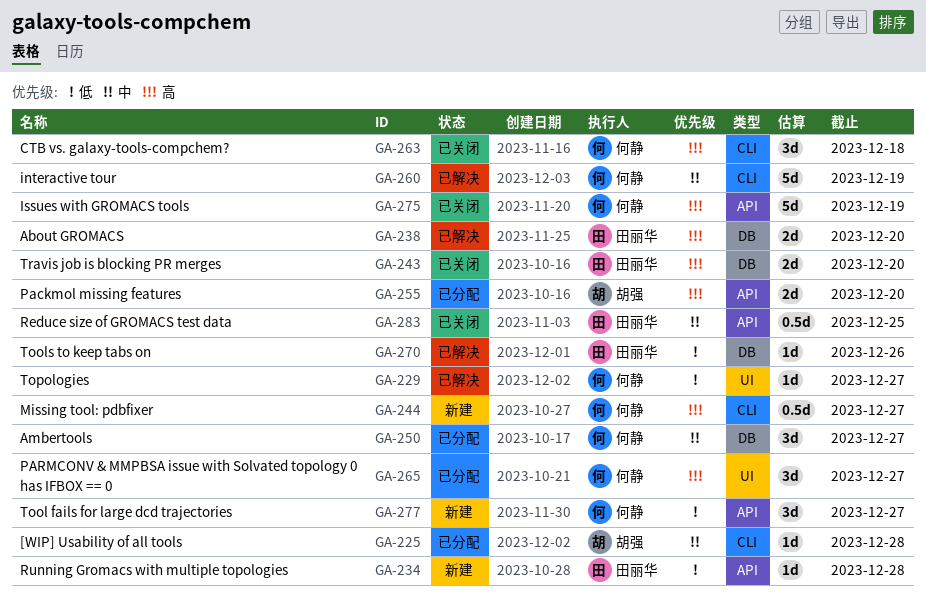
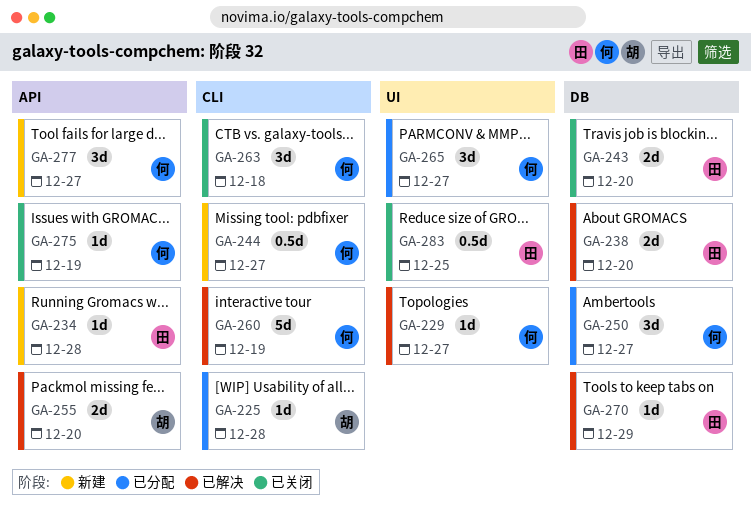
GA-255, status: 已分配 -> 已解决
GA-270, due: Dec 26 -> Dec 29
GA-275, estimate: 5d -> 1d
GA-283, label: API -> UI

